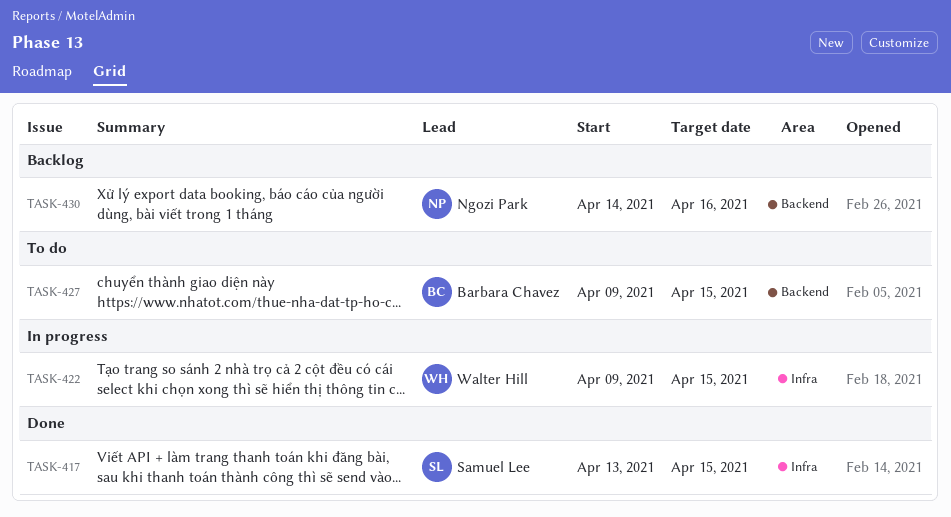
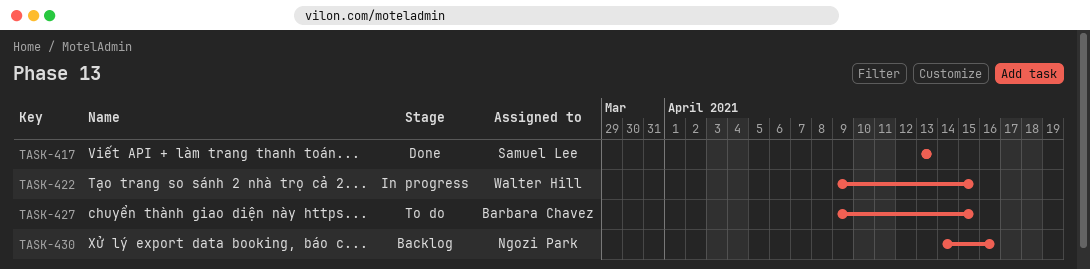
TASK-417, due: Apr 15 -> Apr 13

